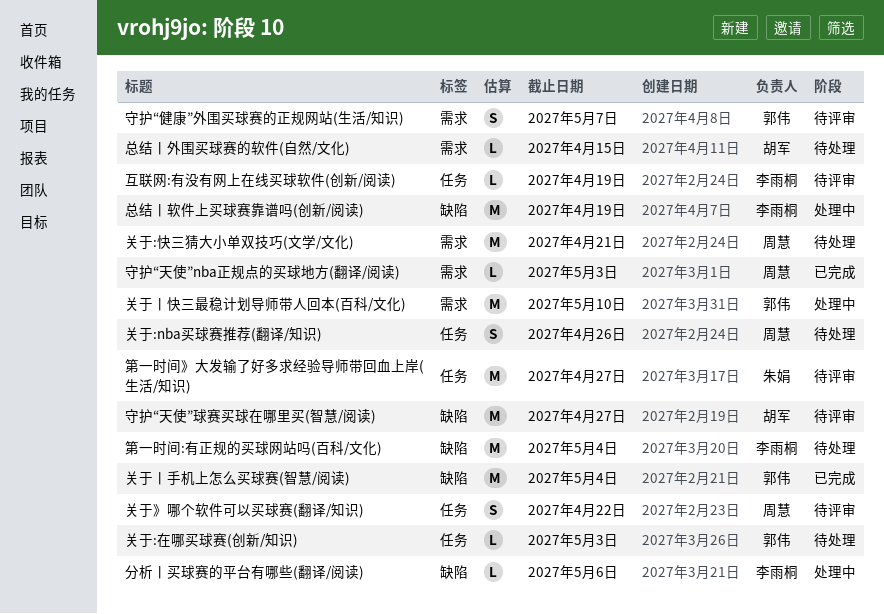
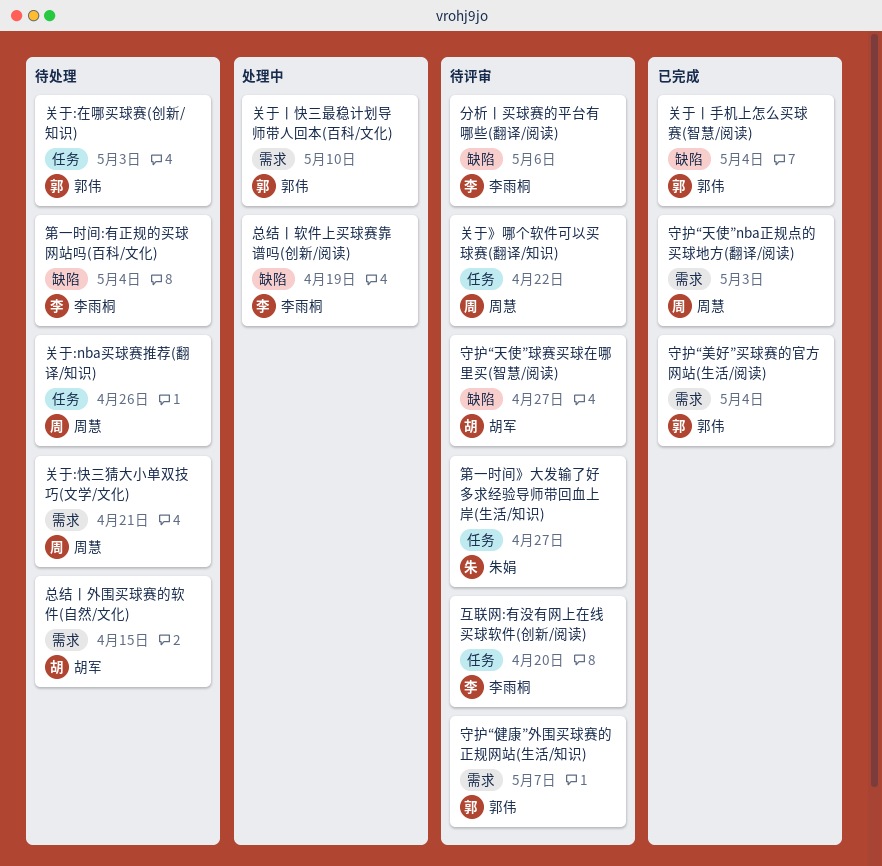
互联网:有没有网上在线买球软件(创新/阅读), due: Apr 19 -> Apr 20
分析丨买球赛的平台有哪些(翻译/阅读), status: 处理中 -> 待评审
守护“美好”买球赛的官方网站(生活/阅读): none -> present

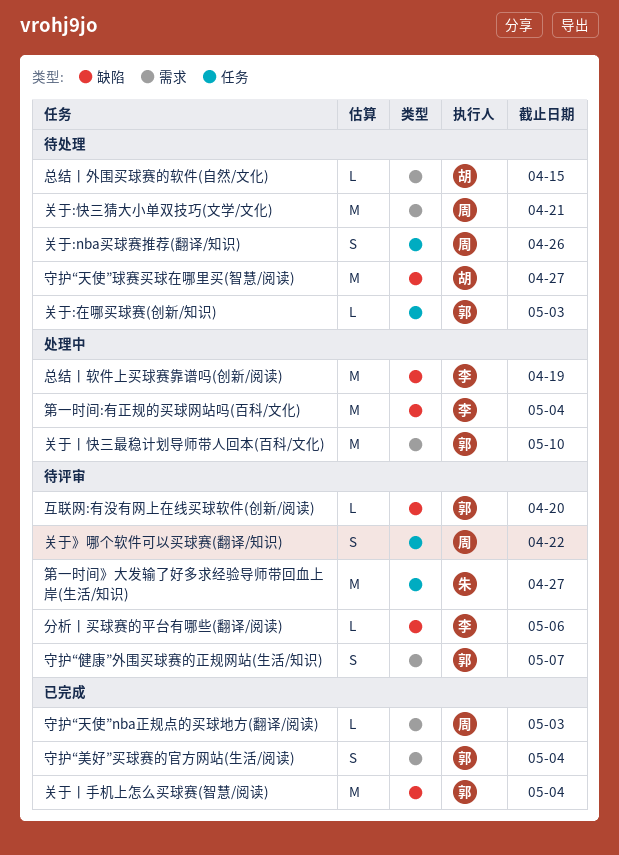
互联网:有没有网上在线买球软件(创新/阅读), owner: 李雨桐 -> 郭伟
互联网:有没有网上在线买球软件(创新/阅读), label: 任务 -> 缺陷
守护“天使”球赛买球在哪里买(智慧/阅读), status: 待评审 -> 待处理
第一时间:有正规的买球网站吗(百科/文化), status: 待处理 -> 处理中

